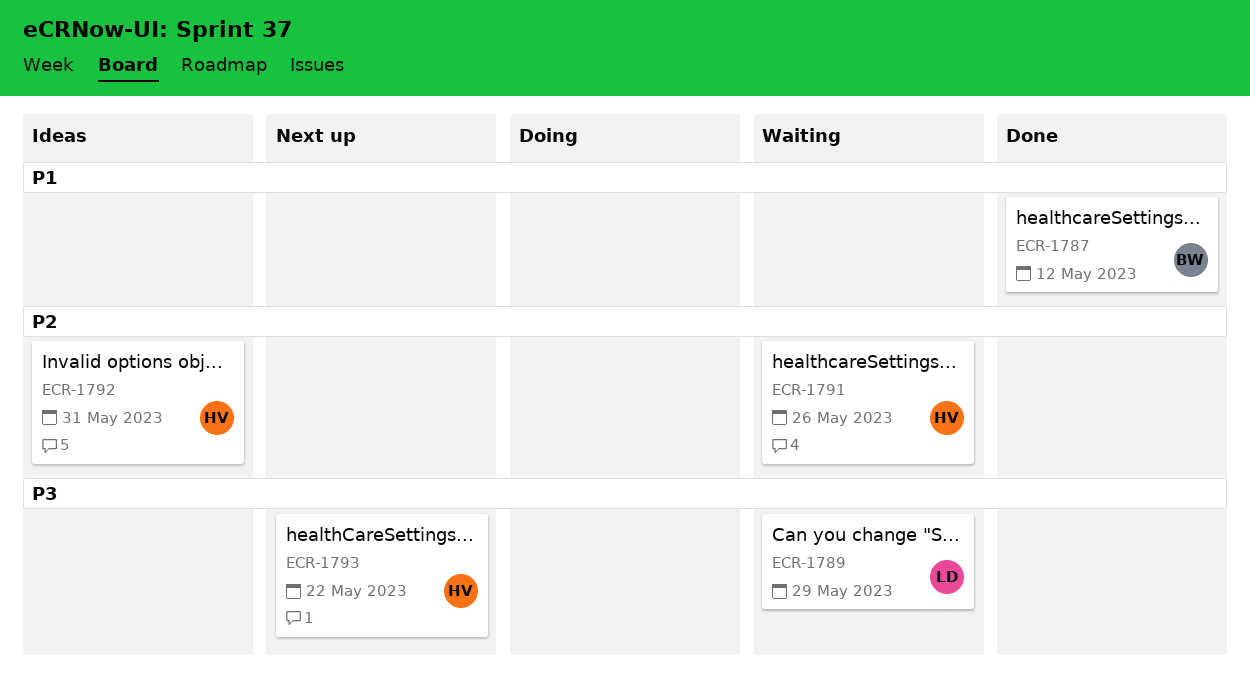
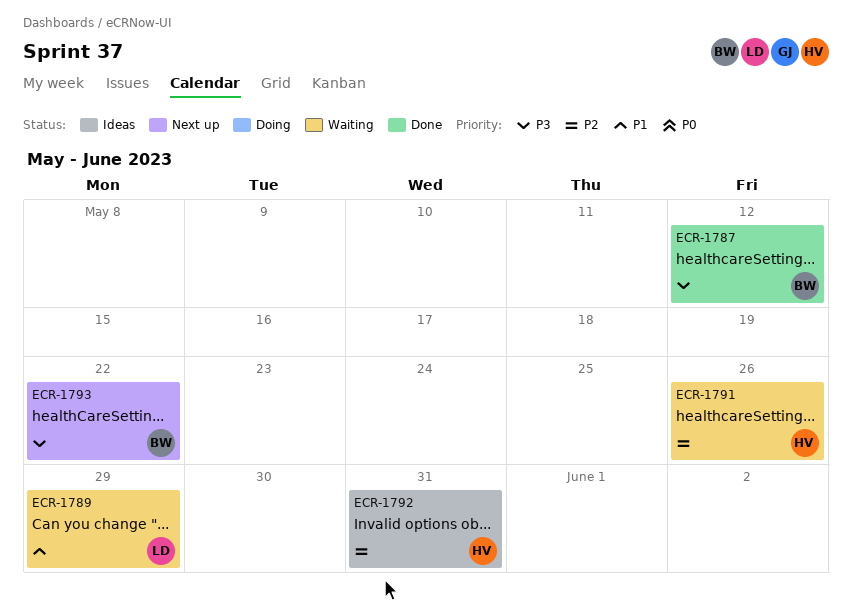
ECR-1787, priority: P1 -> P3
ECR-1789, priority: P3 -> P1
ECR-1793, owner: HV -> BW

